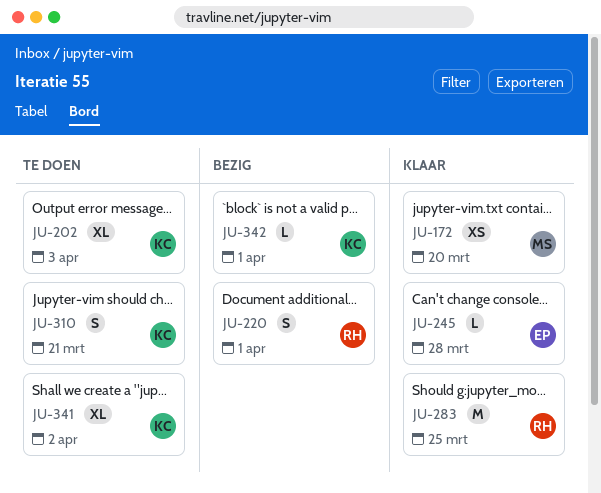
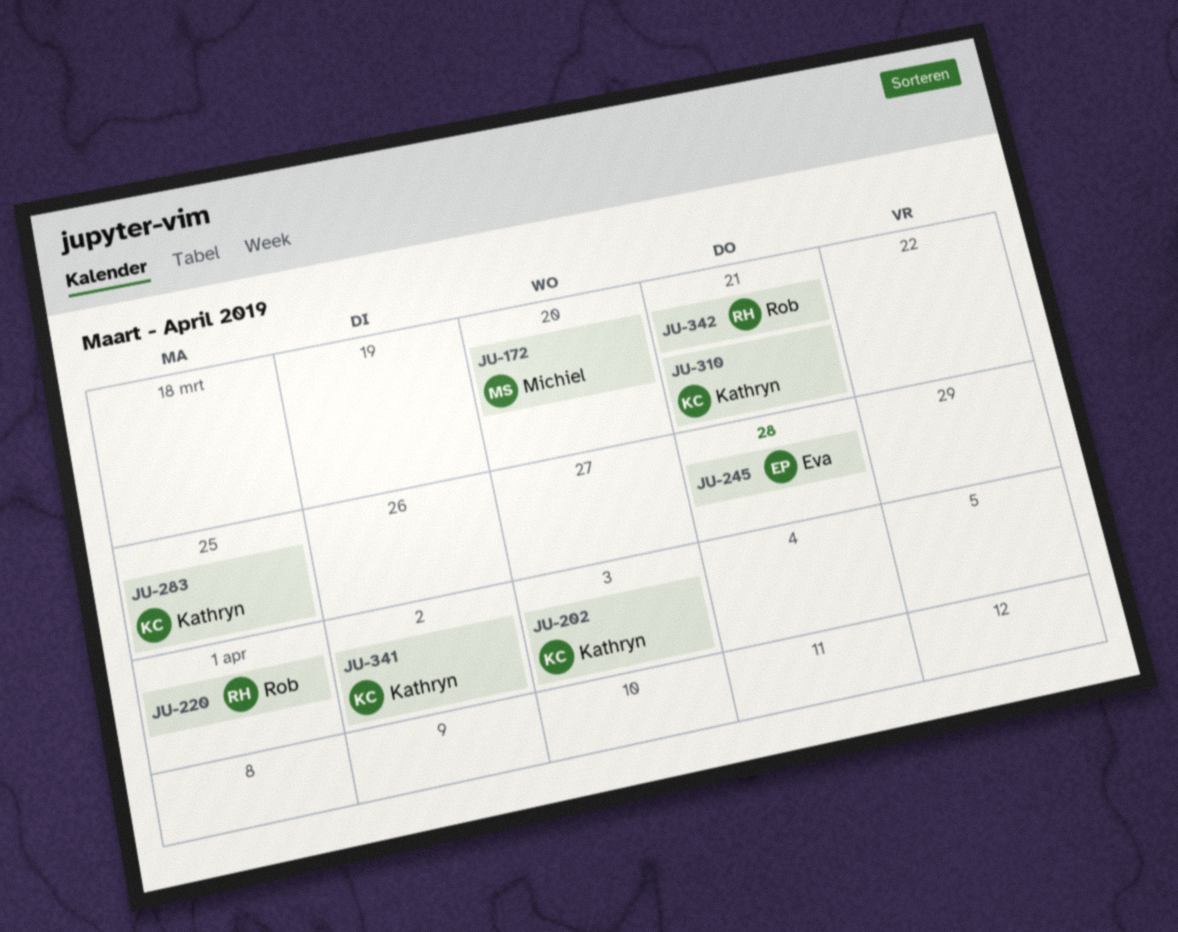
JU-283, owner: Rob -> Kathryn
JU-342, owner: Kathryn -> Rob
JU-342, due: Apr 1 -> Mar 21

